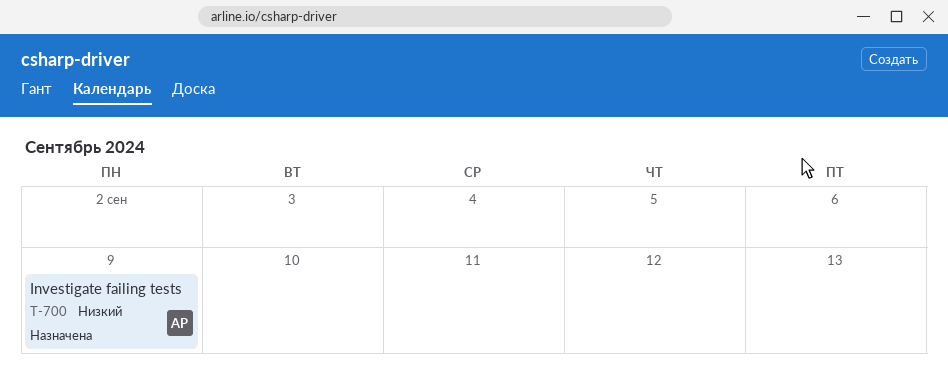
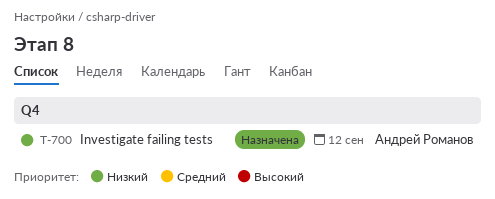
T-700, due: Sep 9 -> Sep 12

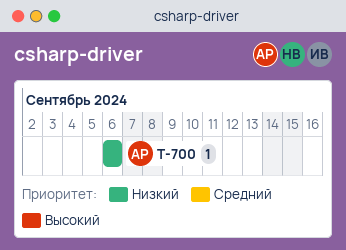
T-700, due: Sep 12 -> Sep 6

